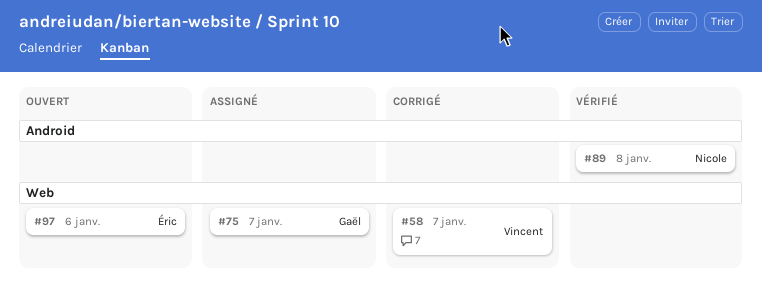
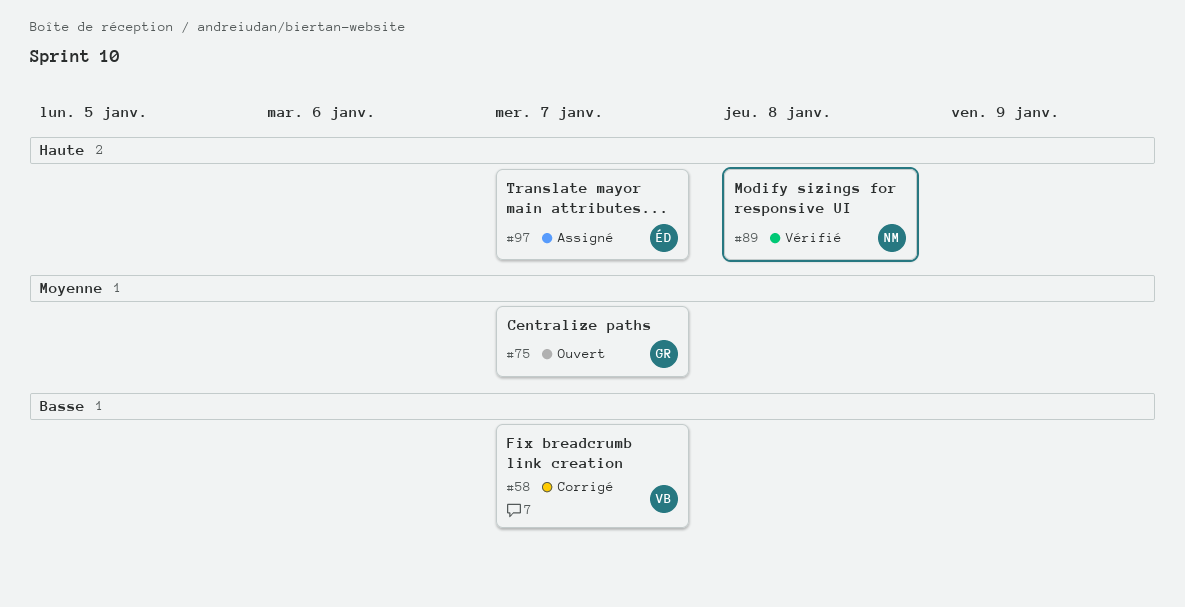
#75, status: Assigné -> Ouvert
#97, status: Ouvert -> Assigné
#97, due: Jan 6 -> Jan 7

